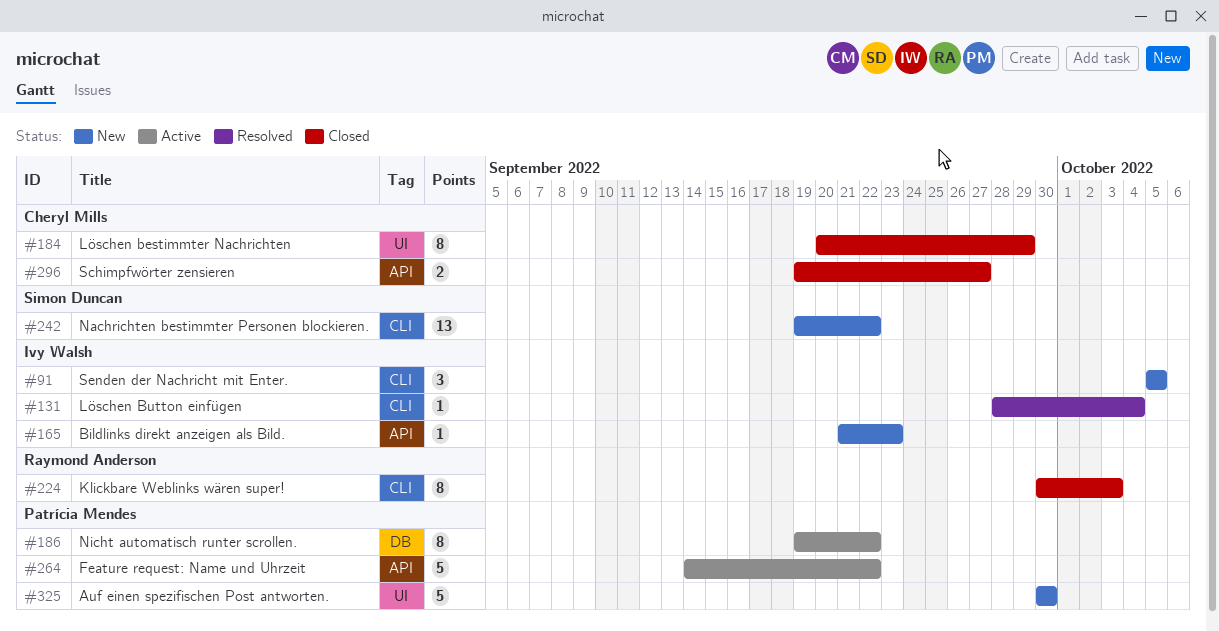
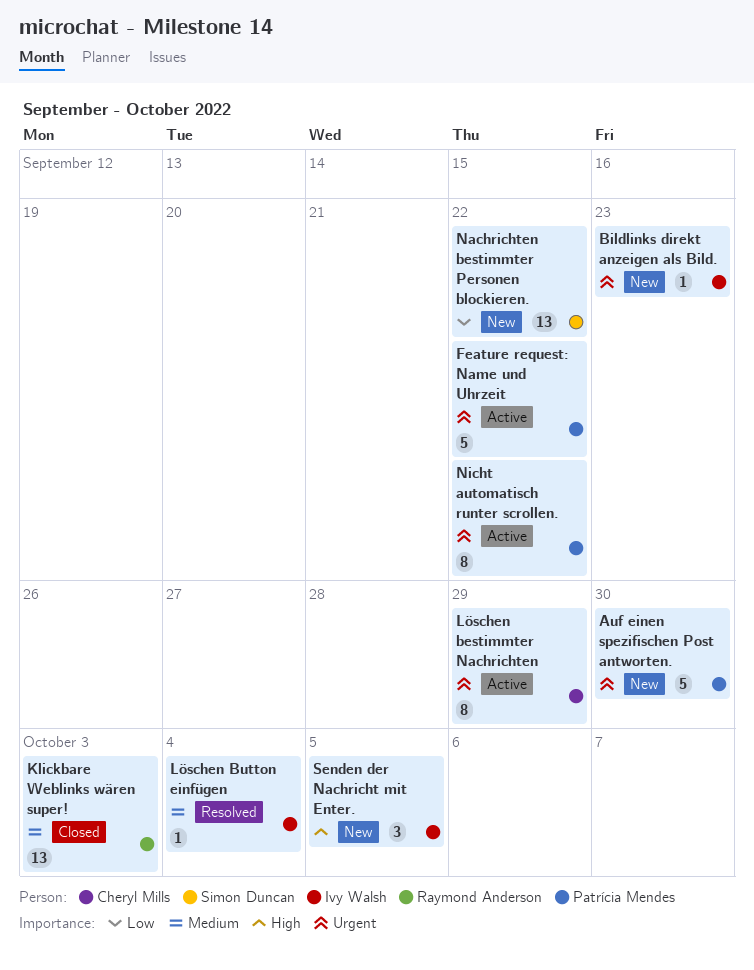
Klickbare Weblinks wären super!, estimate: 8 -> 13
Löschen bestimmter Nachrichten, status: Closed -> Active
Schimpfwörter zensieren: present -> none

